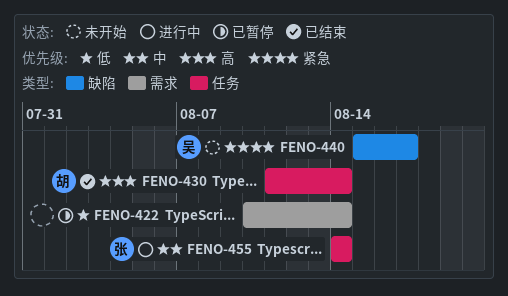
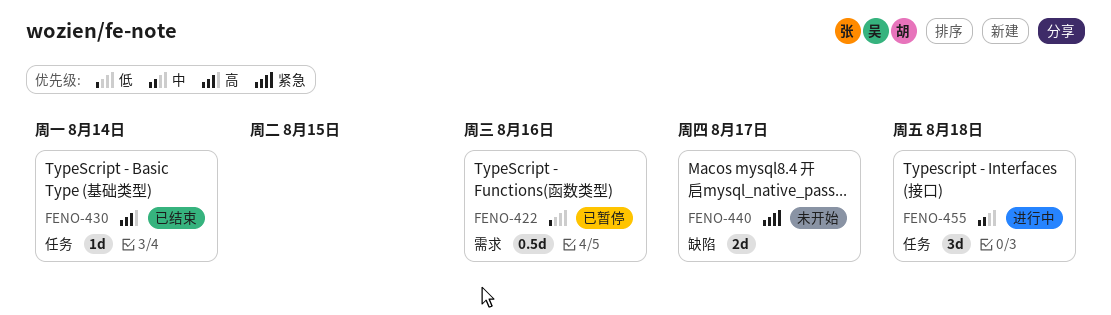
FENO-422, due: Aug 14 -> Aug 16
FENO-455, due: Aug 14 -> Aug 18

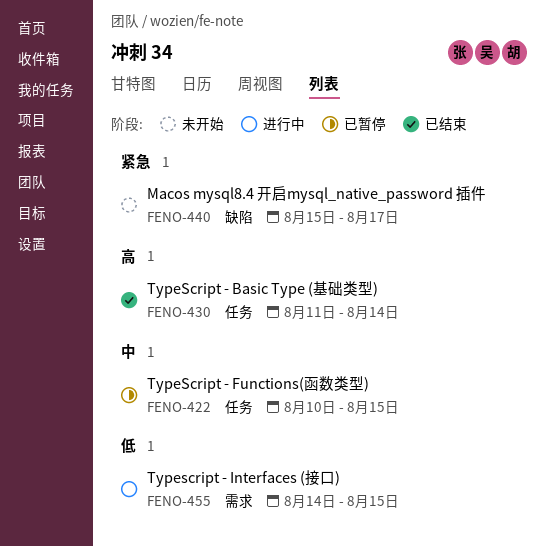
FENO-422, priority: 低 -> 中
FENO-422, label: 需求 -> 任务
FENO-422, due: Aug 16 -> Aug 15
FENO-455, priority: 中 -> 低
FENO-455, label: 任务 -> 需求
FENO-455, due: Aug 18 -> Aug 15

